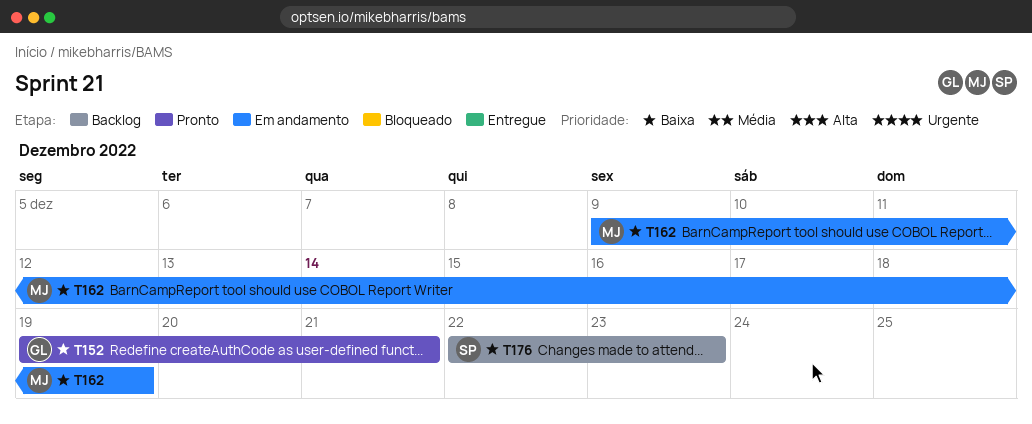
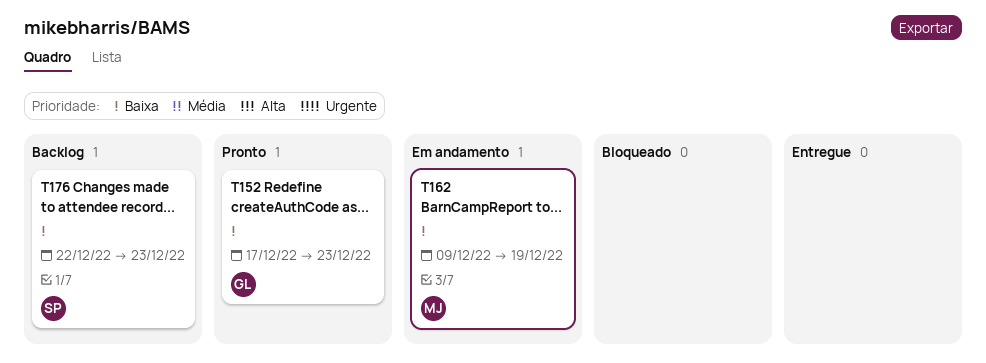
T152, start: Dec 19 -> Dec 17
T152, due: Dec 21 -> Dec 23

